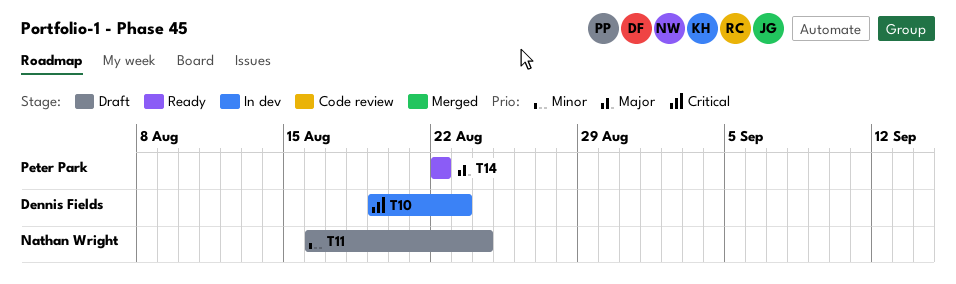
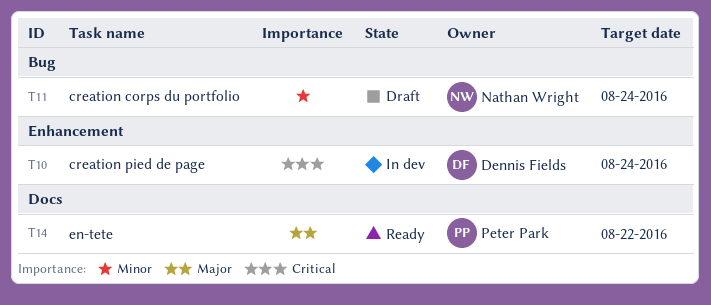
T10, due: Aug 23 -> Aug 24

